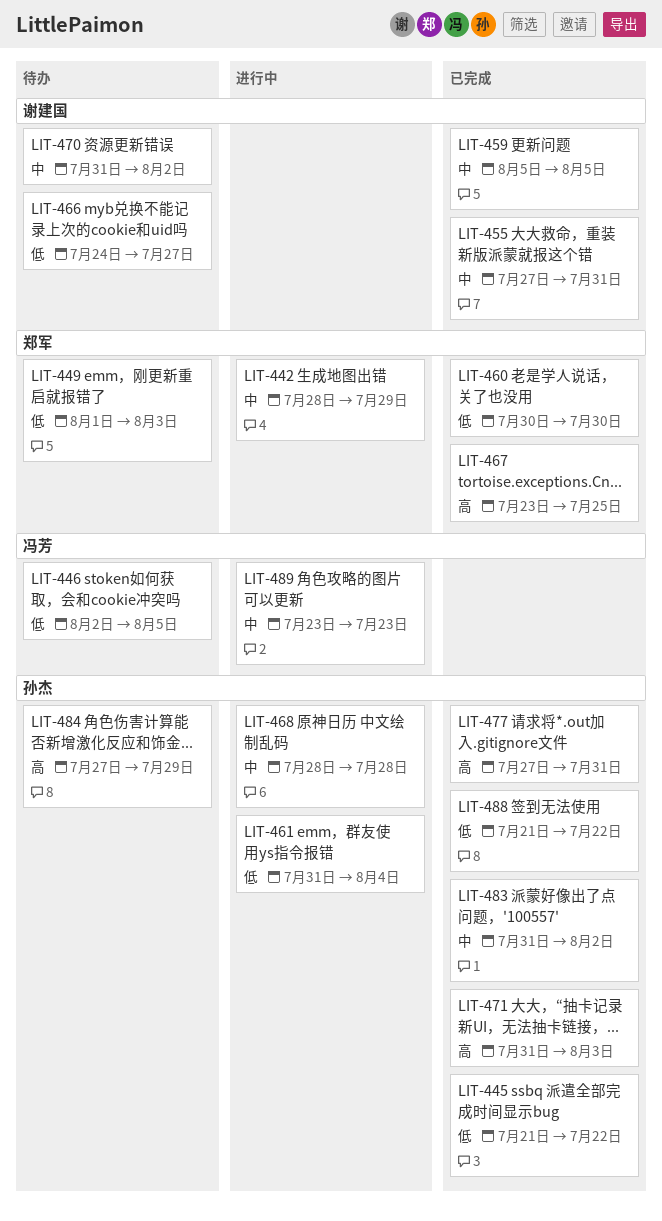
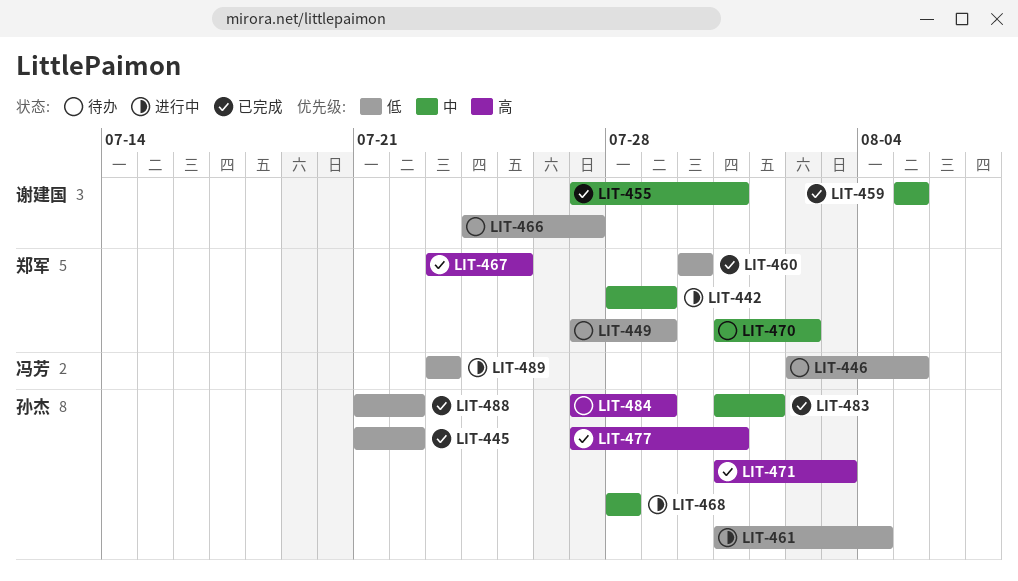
LIT-449, start: Aug 1 -> Jul 27
LIT-449, due: Aug 3 -> Jul 29
LIT-470, owner: 谢建国 -> 郑军
LIT-483, due: Aug 2 -> Aug 1
LIT-489, priority: 中 -> 低

